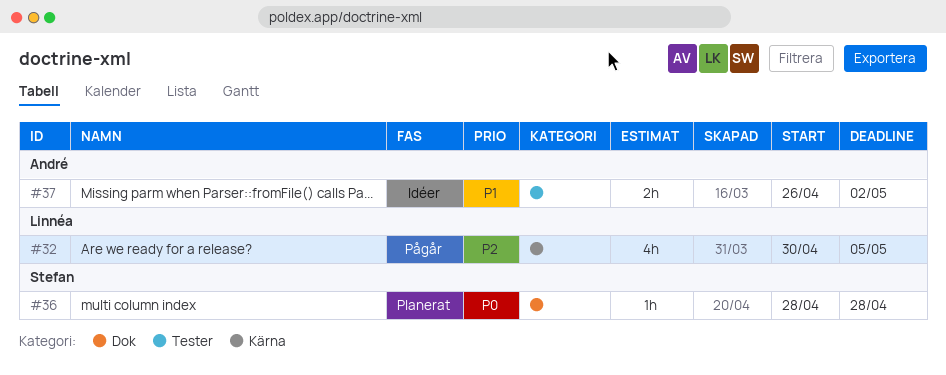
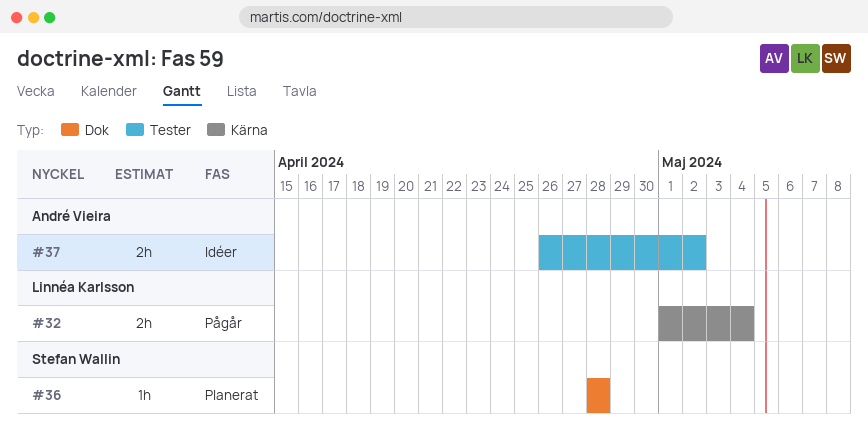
#32, estimate: 4h -> 2h
#32, start: Apr 30 -> May 1
#32, due: May 5 -> May 4

